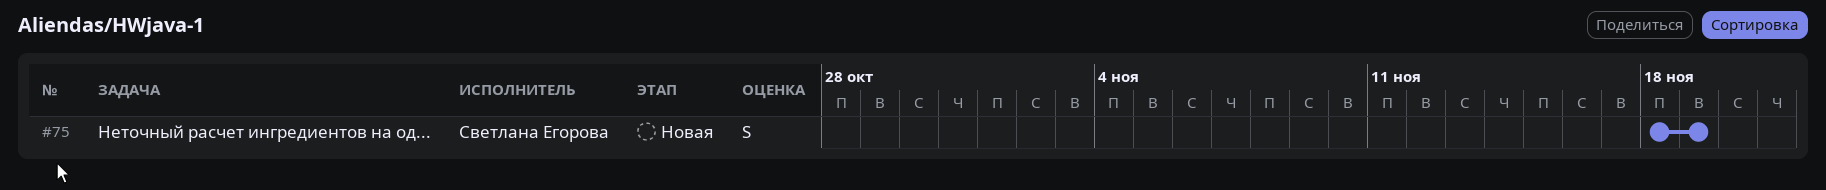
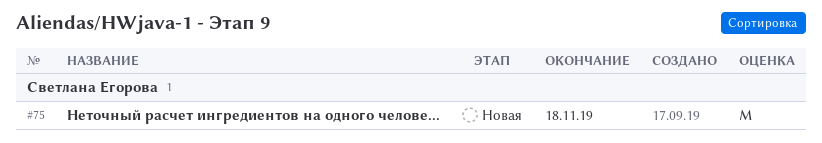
#75, estimate: S -> M
#75, due: Nov 19 -> Nov 18

